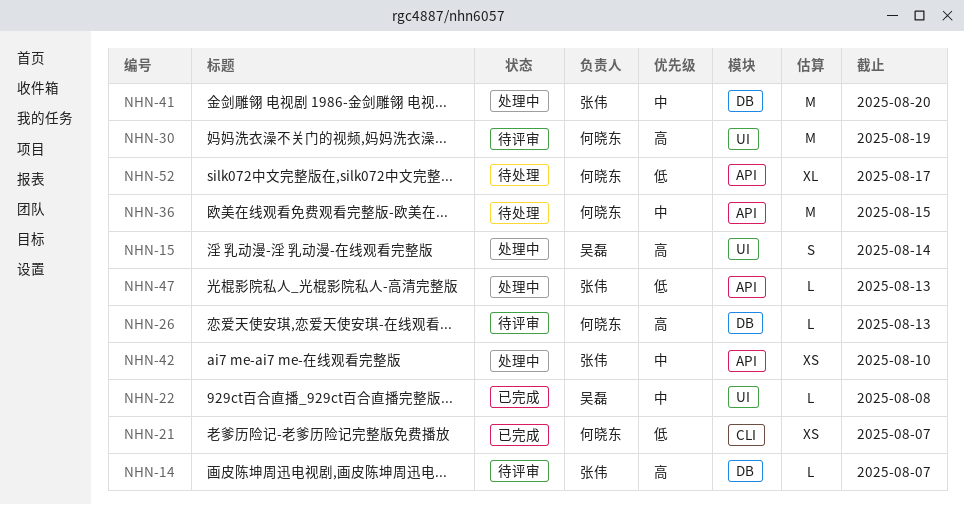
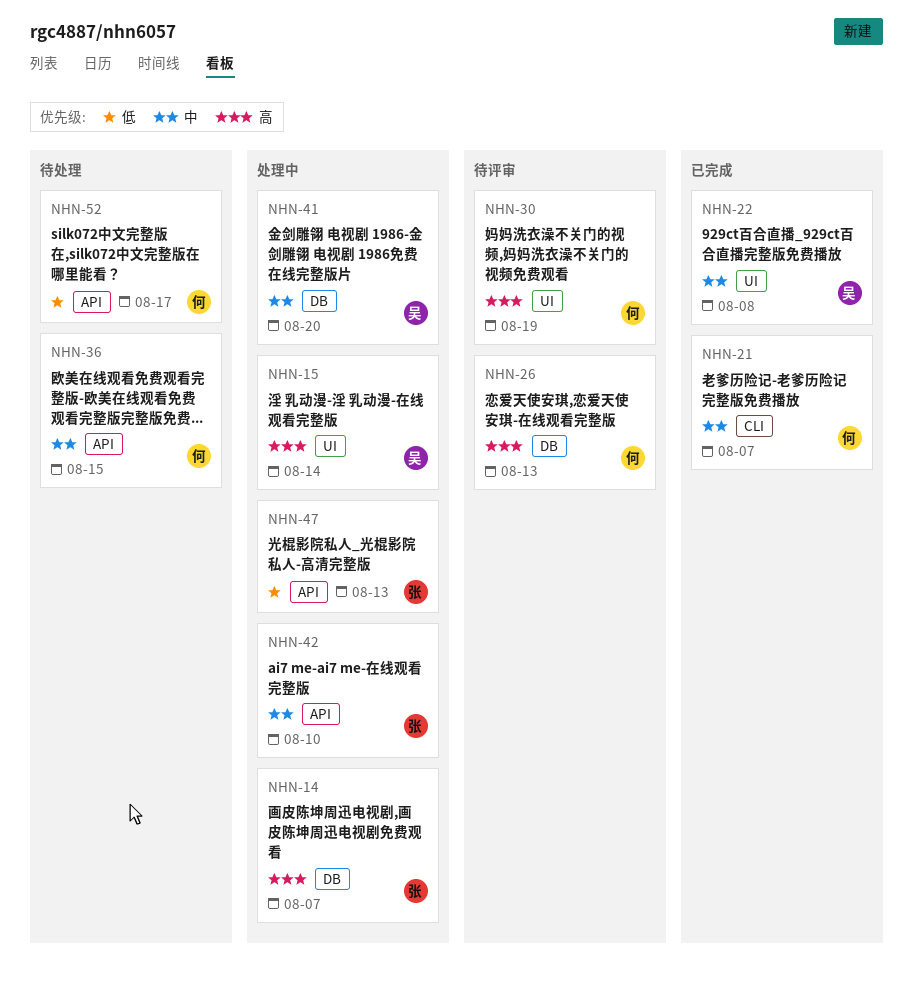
NHN-14, status: 待评审 -> 处理中
NHN-21, priority: 低 -> 中
NHN-41, owner: 张伟 -> 吴磊

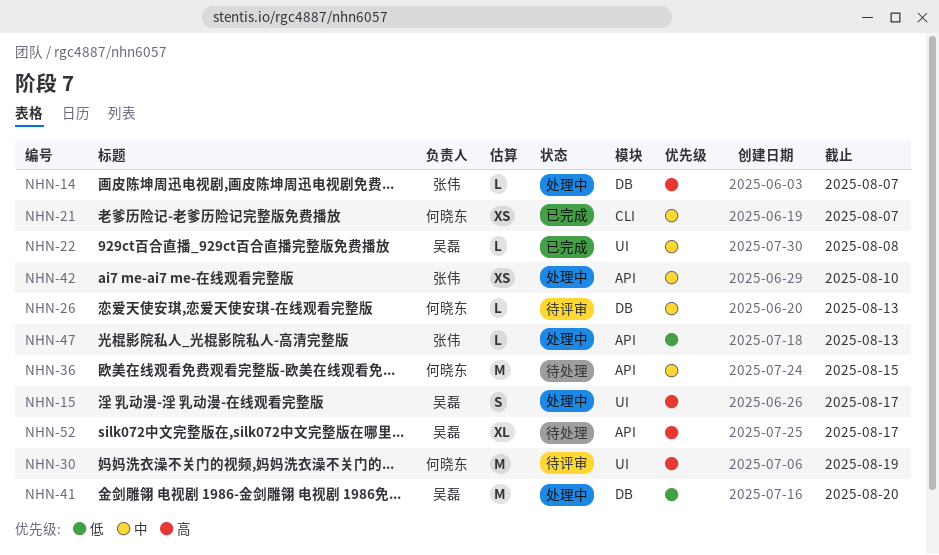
NHN-15, due: Aug 14 -> Aug 17
NHN-26, priority: 高 -> 中
NHN-41, priority: 中 -> 低
NHN-52, owner: 何晓东 -> 吴磊
NHN-52, priority: 低 -> 高

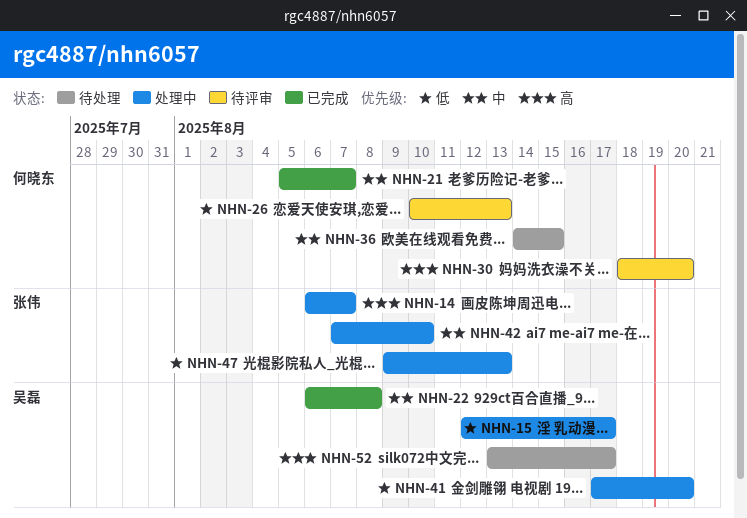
NHN-15, priority: 高 -> 低
NHN-26, priority: 中 -> 低
NHN-30, due: Aug 19 -> Aug 20

